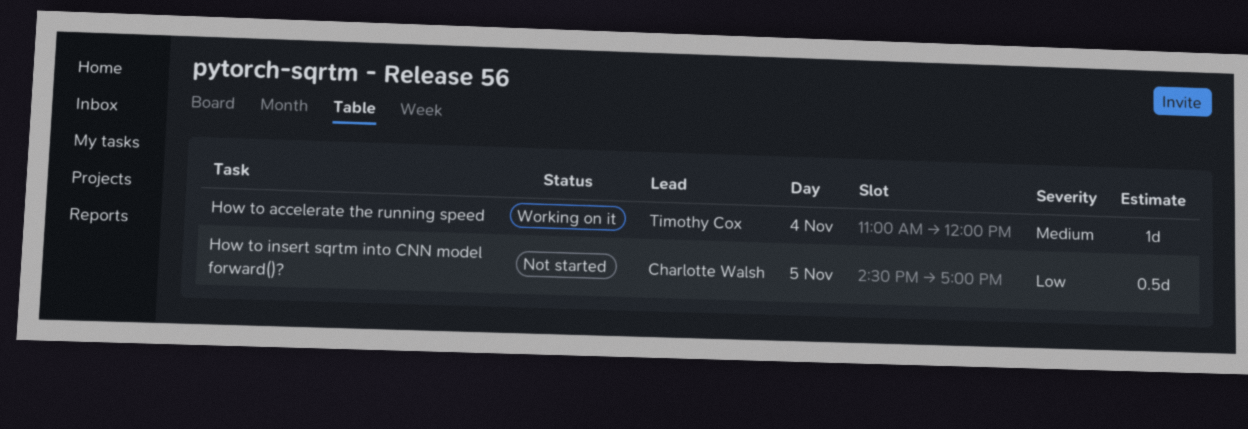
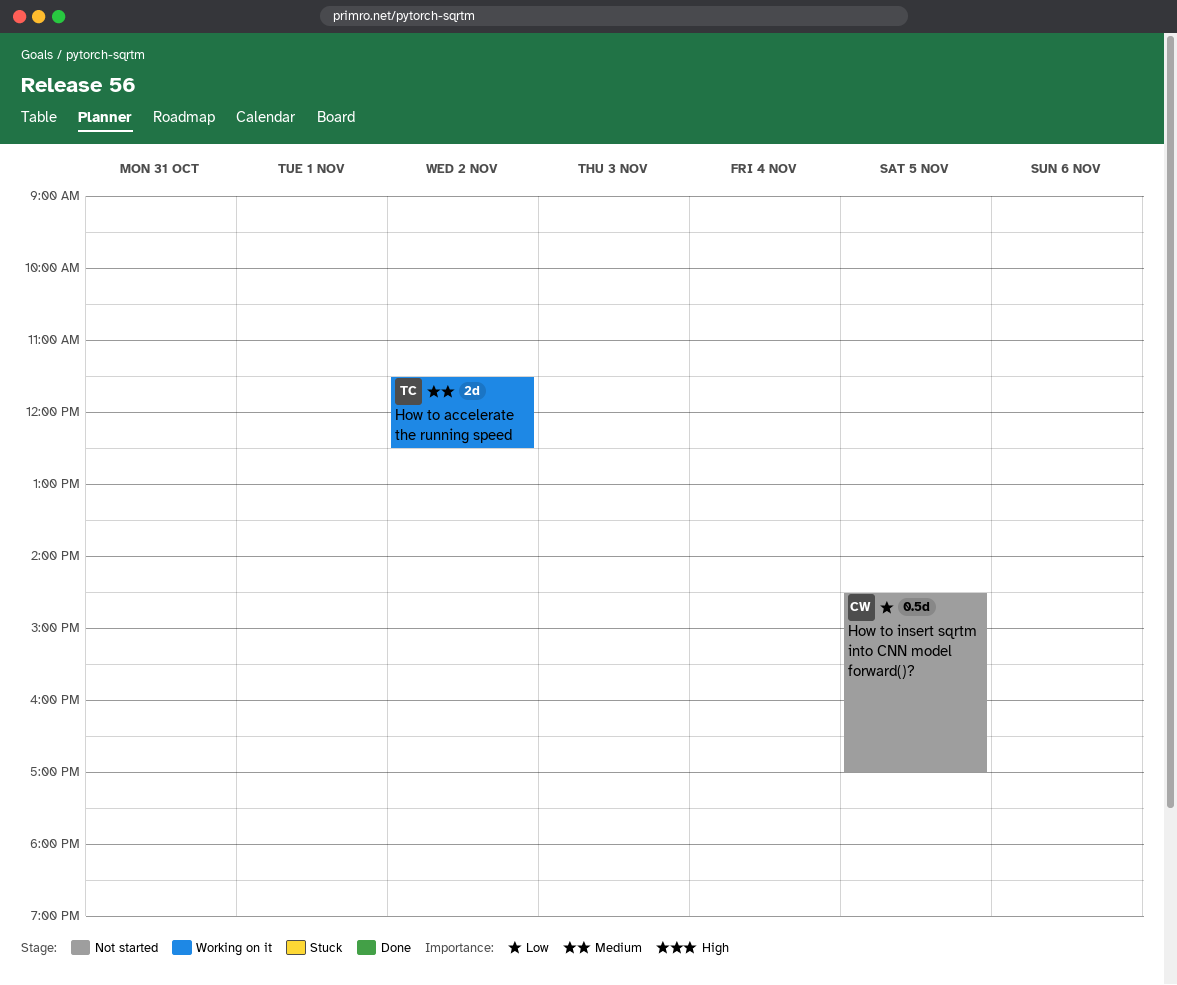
How to accelerate the running speed, estimate: 1d -> 2d
How to accelerate the running speed, day: Nov 4 -> Nov 2
How to accelerate the running speed, begins: 11:00 -> 11:30
How to accelerate the running speed, ends: 12:00 -> 12:30

